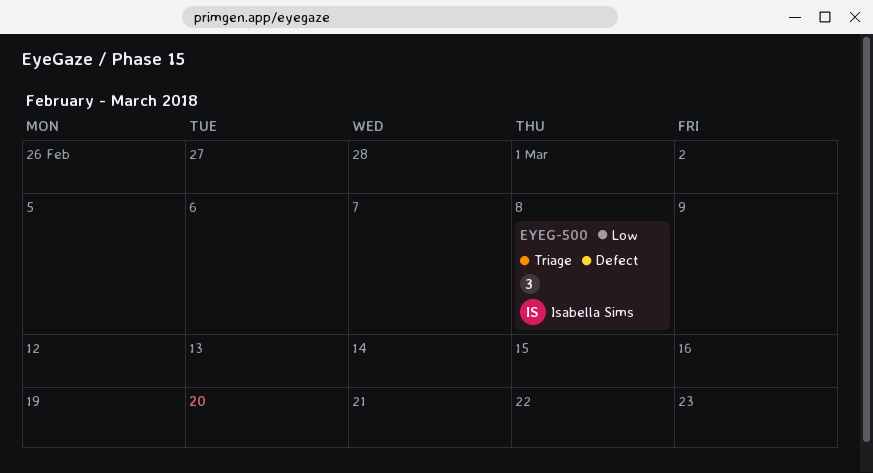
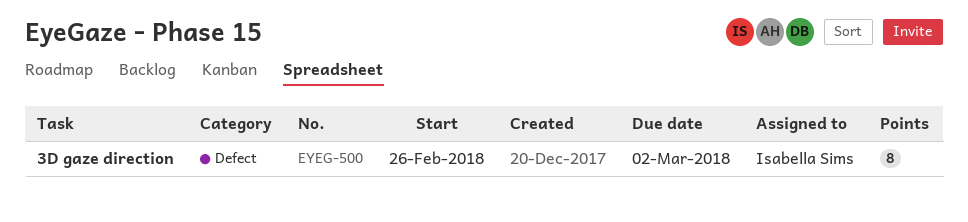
EYEG-500, estimate: 3 -> 8
EYEG-500, due: Mar 8 -> Mar 2

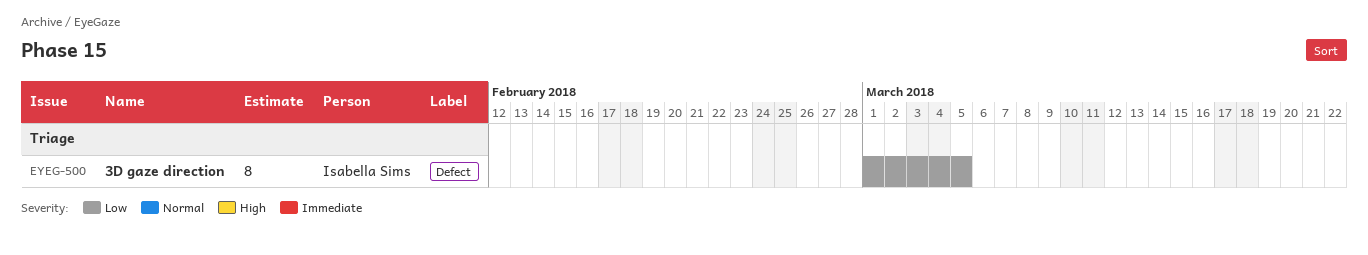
EYEG-500, start: Feb 26 -> Mar 1
EYEG-500, due: Mar 2 -> Mar 5

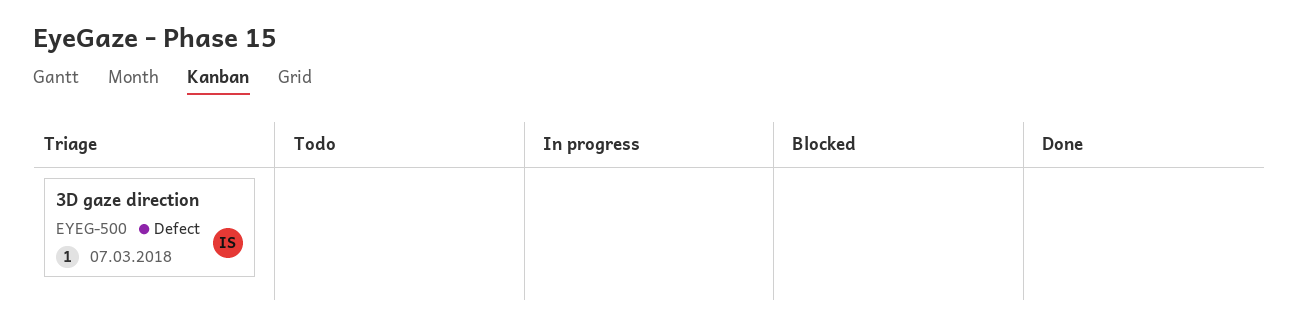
EYEG-500, estimate: 8 -> 1
EYEG-500, due: Mar 5 -> Mar 7

